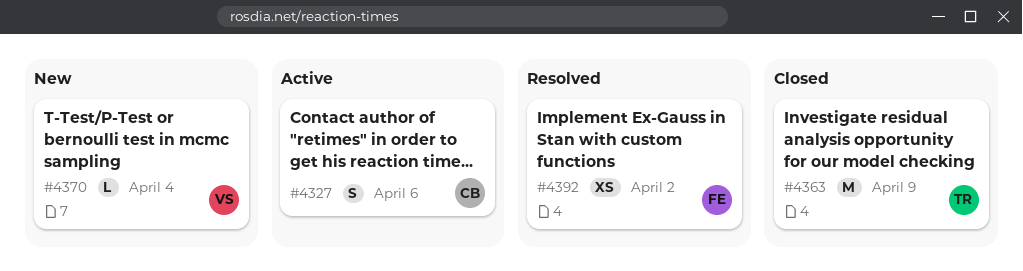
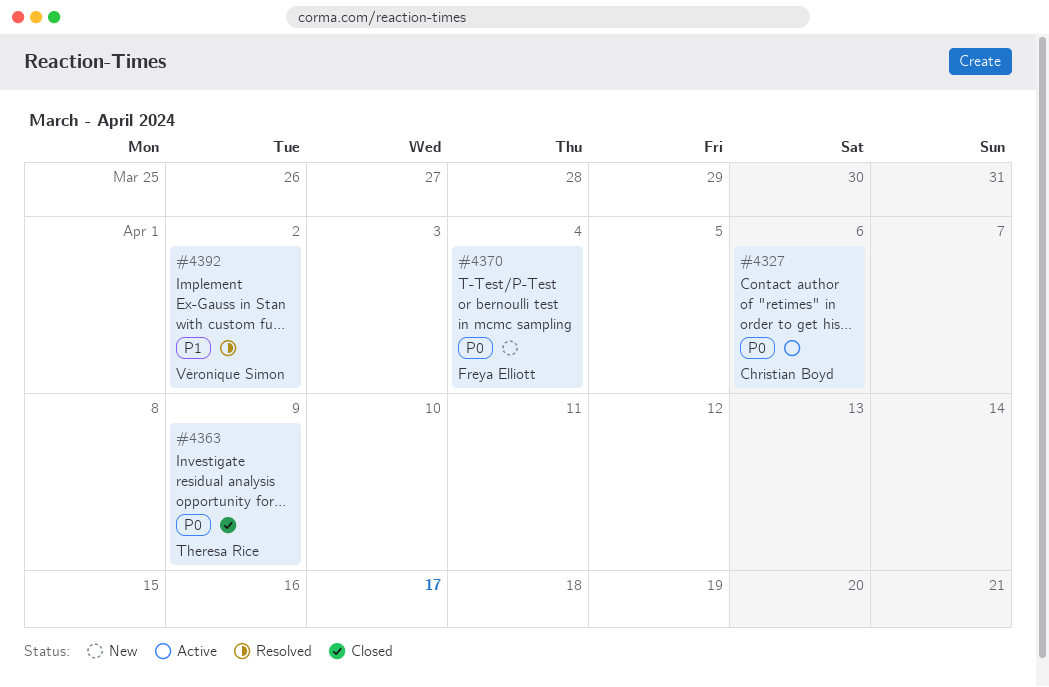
#4370, owner: Véronique Simon -> Freya Elliott
#4392, owner: Freya Elliott -> Véronique Simon

